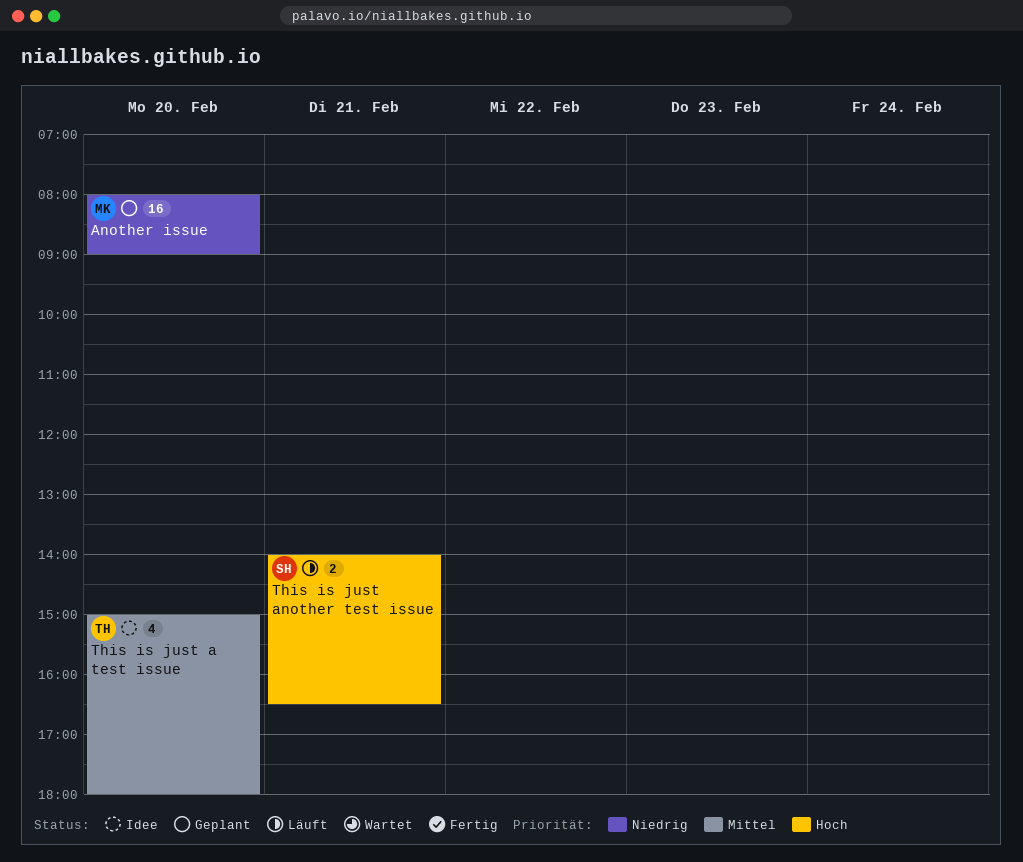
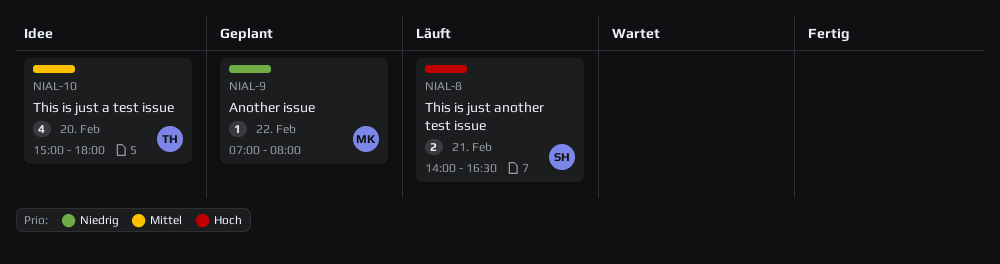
Another issue, estimate: 16 -> 1
Another issue, day: Feb 20 -> Feb 22
Another issue, begins: 08:00 -> 07:00
Another issue, ends: 09:00 -> 08:00

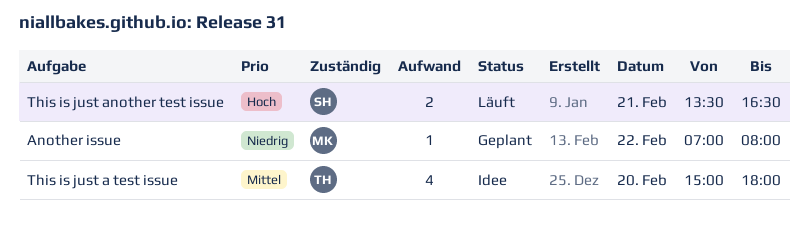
This is just another test issue, begins: 14:00 -> 13:30

